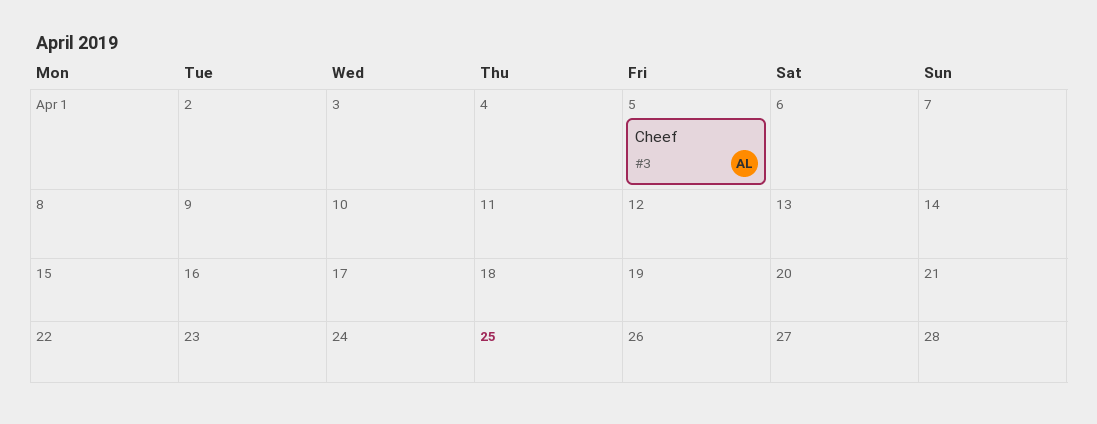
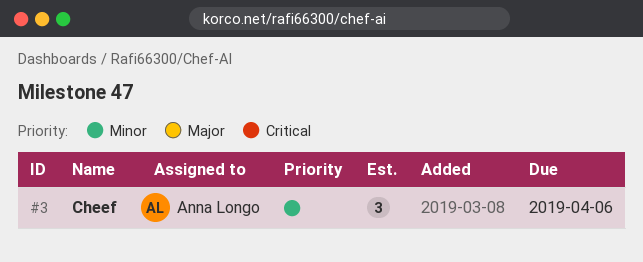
#3, due: Apr 5 -> Apr 6

